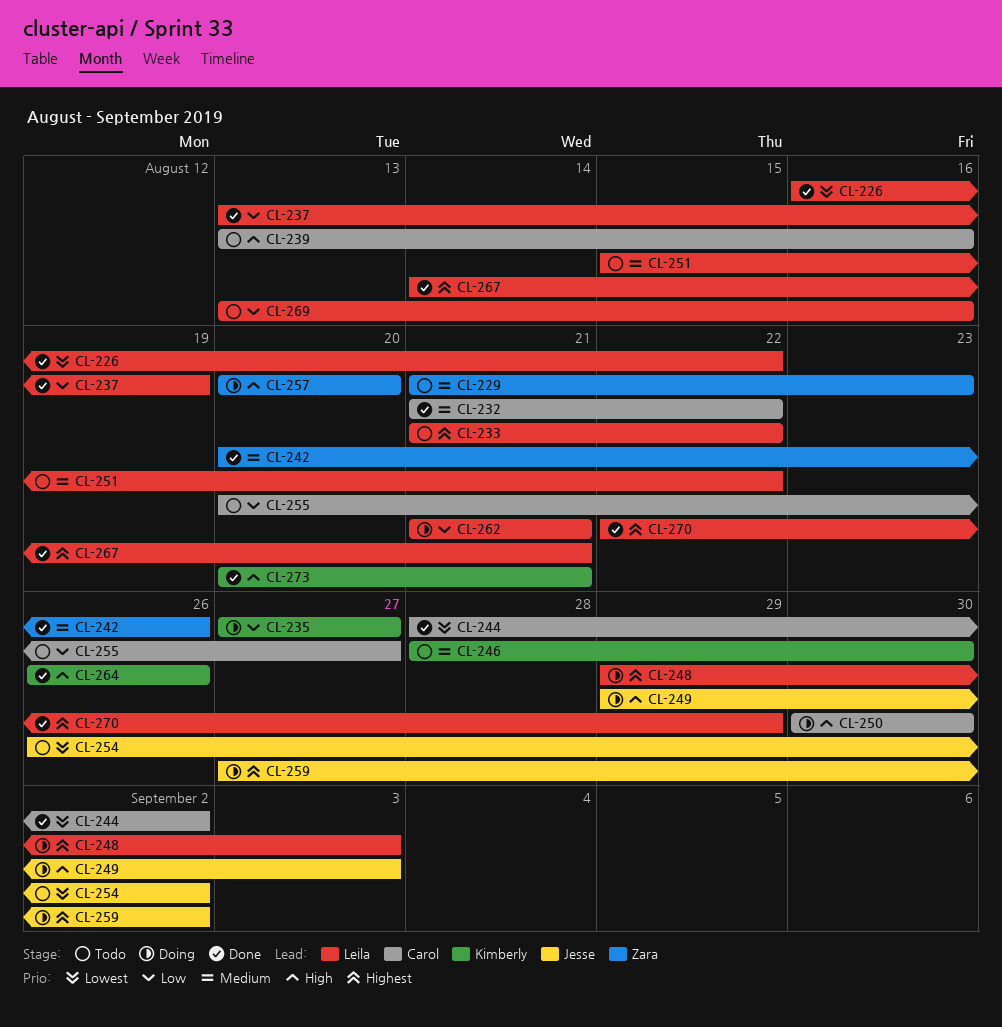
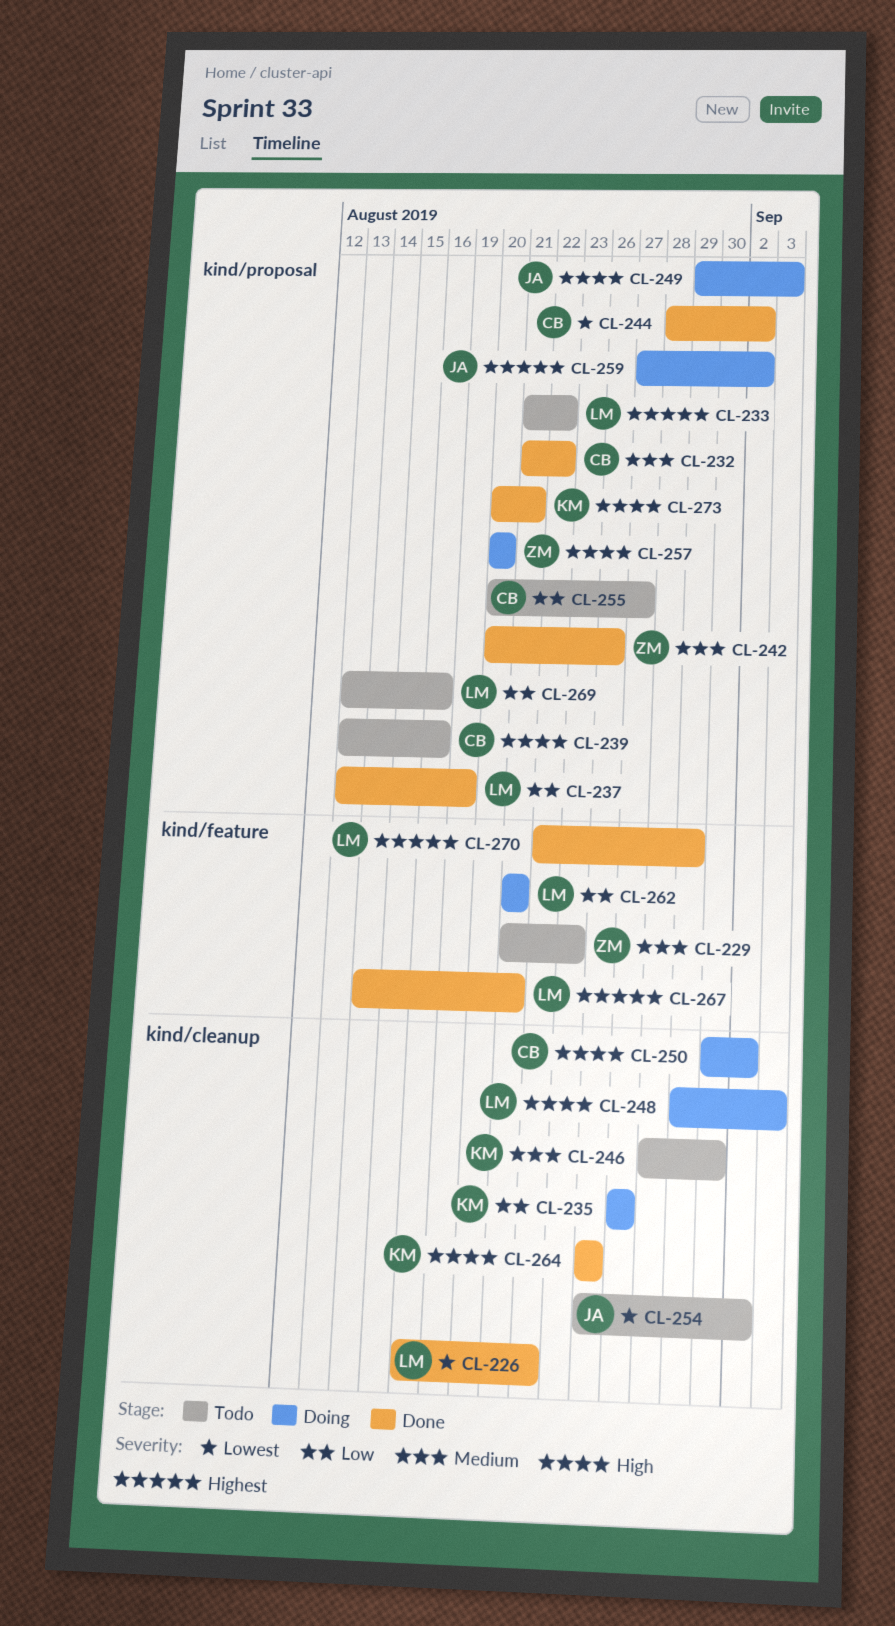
CL-248, priority: Highest -> High
CL-250, due: Aug 30 -> Sep 2
CL-251: present -> none

